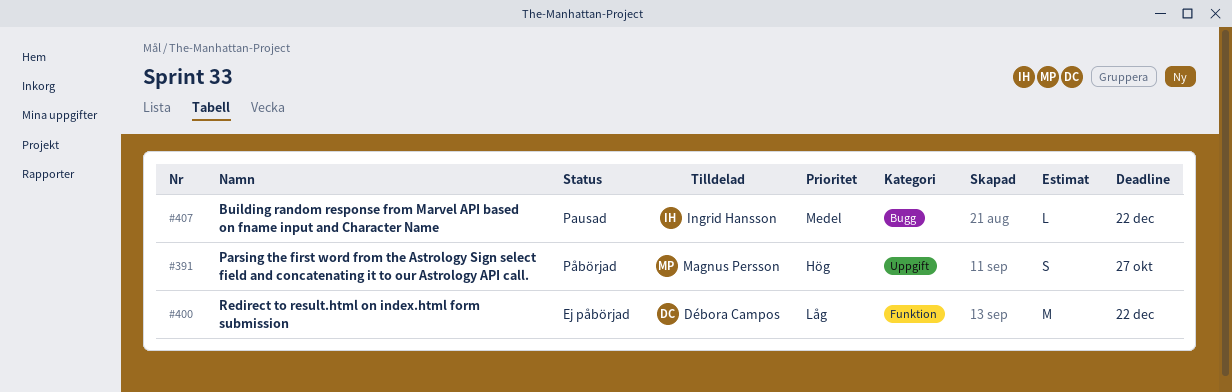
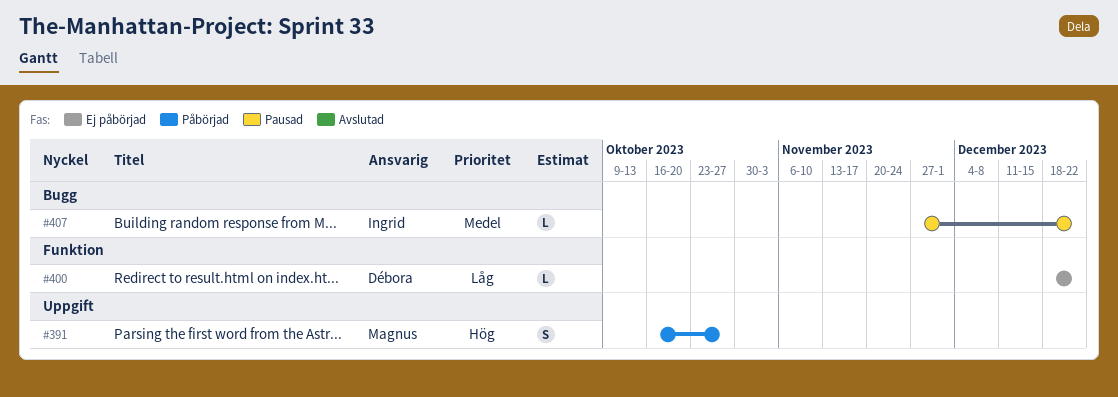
#400, estimate: M -> L

